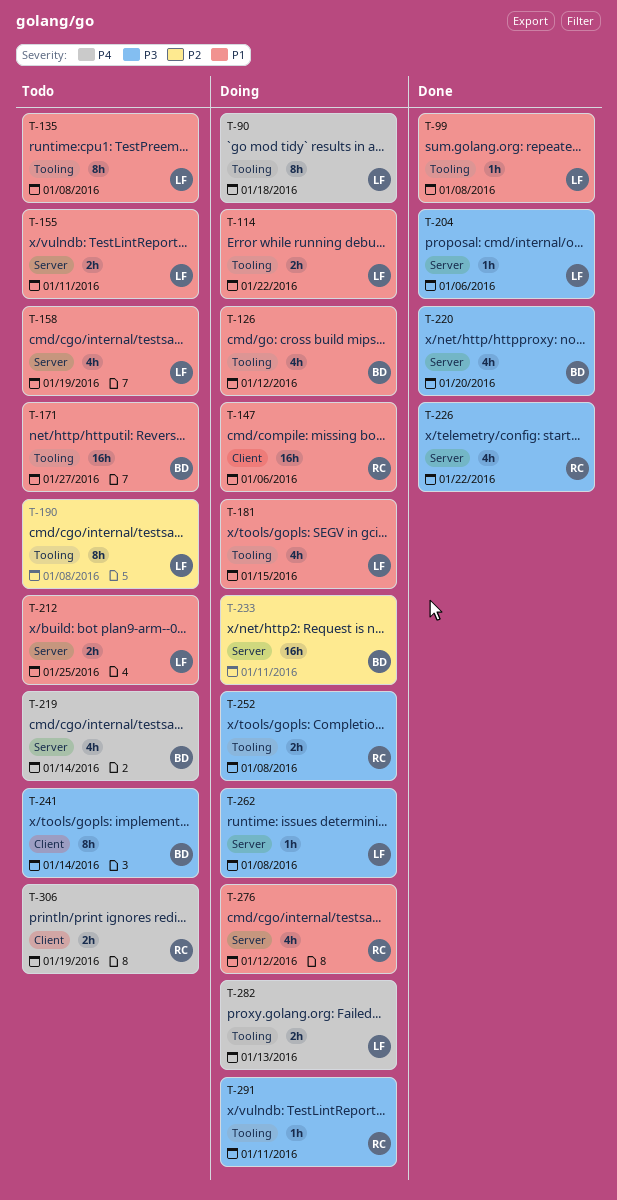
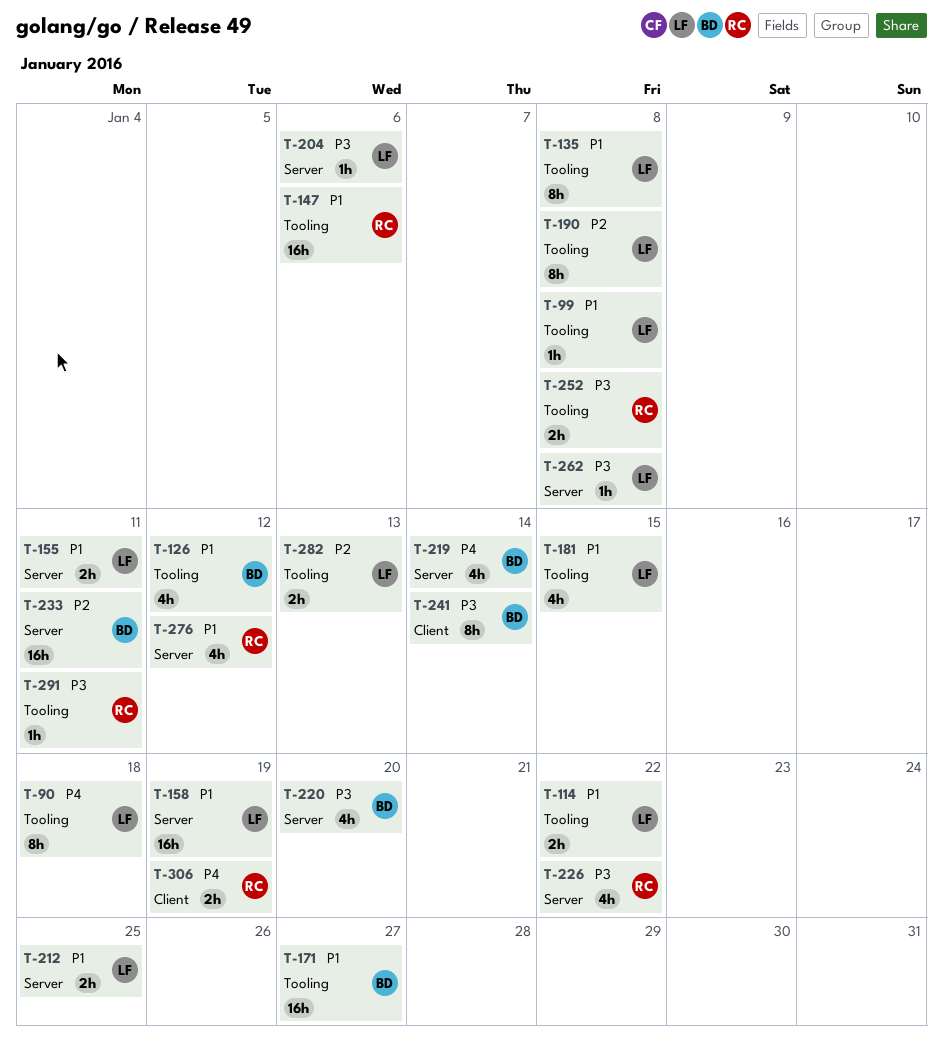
T-147, label: Client -> Tooling
T-158, estimate: 4h -> 16h
T-282, priority: P4 -> P2

